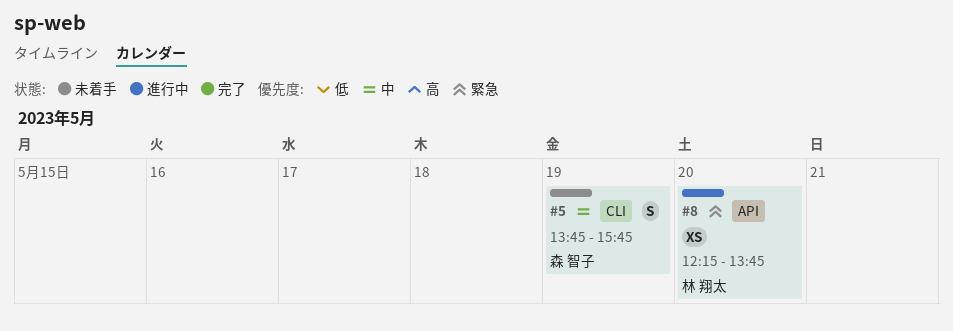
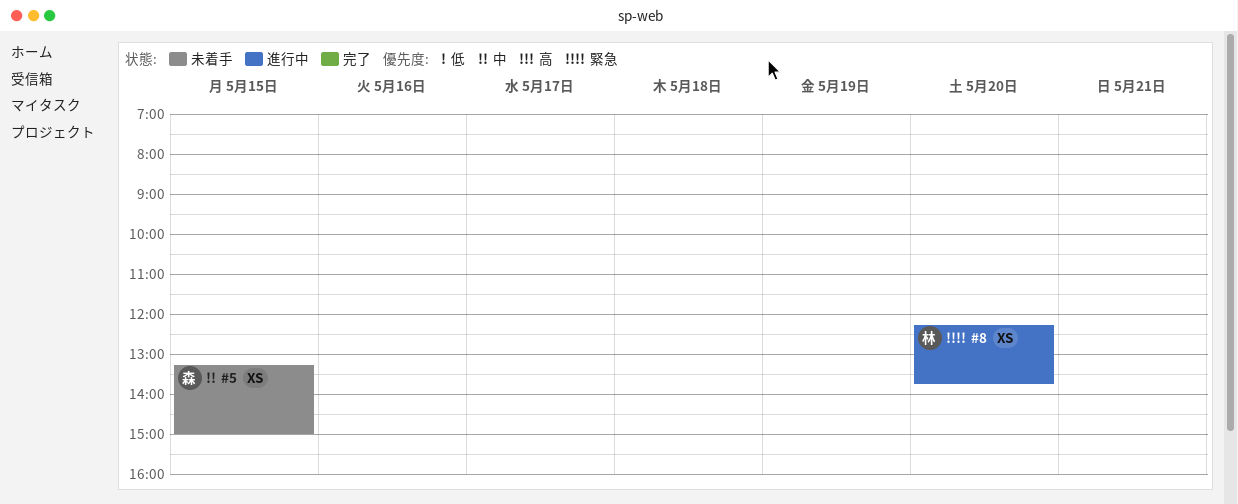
#5, estimate: S -> XS
#5, day: May 19 -> May 15
#5, begins: 13:45 -> 13:15
#5, ends: 15:45 -> 15:00

